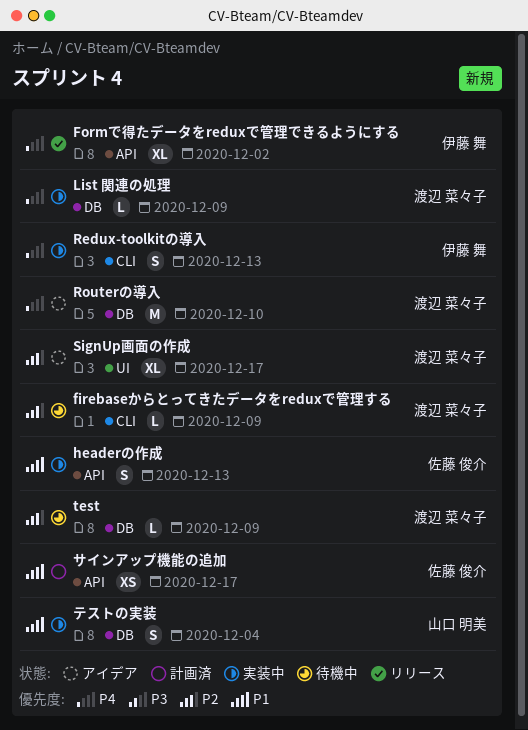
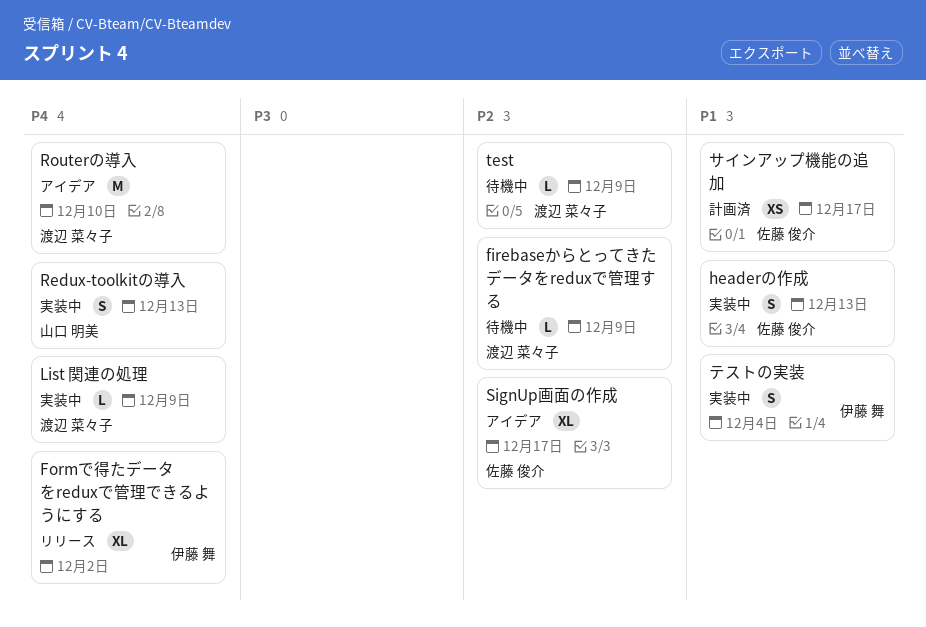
Redux-toolkitの導入, owner: 伊藤 舞 -> 山口 明美
SignUp画面の作成, owner: 渡辺 菜々子 -> 佐藤 俊介
テストの実装, owner: 山口 明美 -> 伊藤 舞

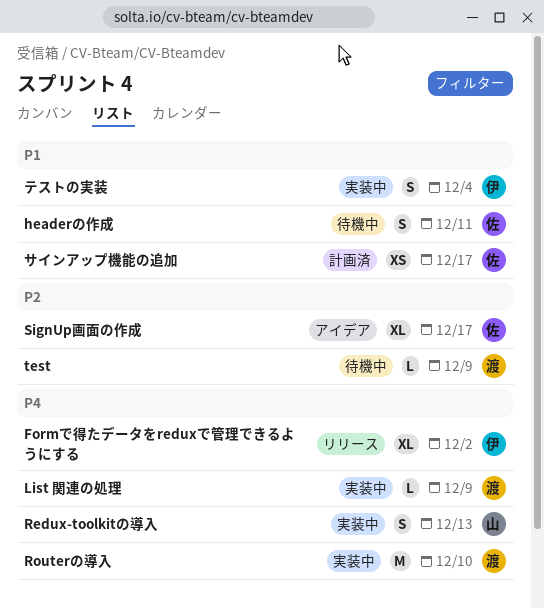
firebaseからとってきたデータをreduxで管理する: present -> none
headerの作成, status: 実装中 -> 待機中
headerの作成, due: Dec 13 -> Dec 11
Routerの導入, status: アイデア -> 実装中

